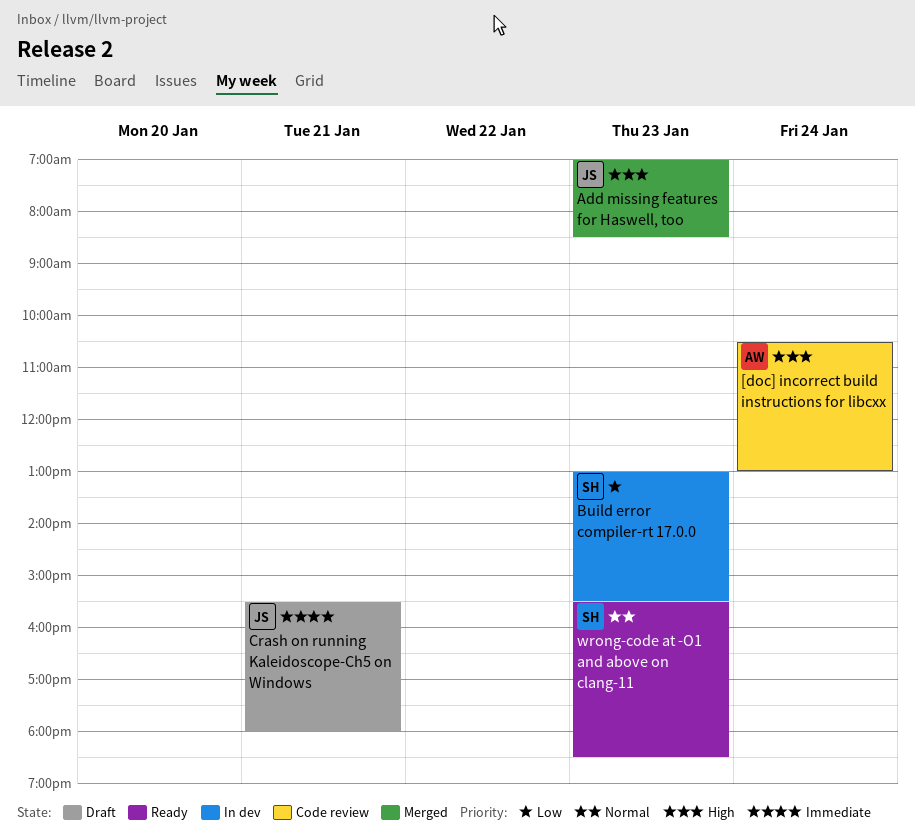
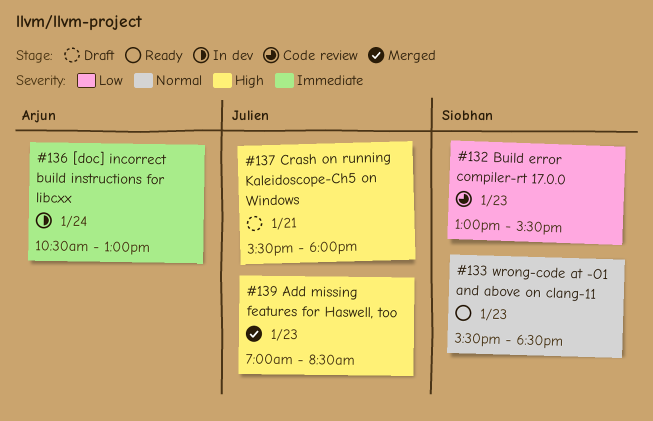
[doc] incorrect build instructions for libcxx, status: Code review -> In dev
[doc] incorrect build instructions for libcxx, priority: High -> Immediate
Build error compiler-rt 17.0.0, status: In dev -> Code review
Crash on running Kaleidoscope-Ch5 on Windows, priority: Immediate -> High

